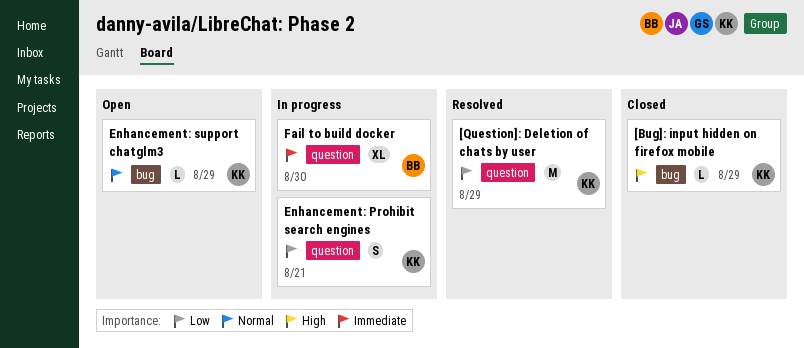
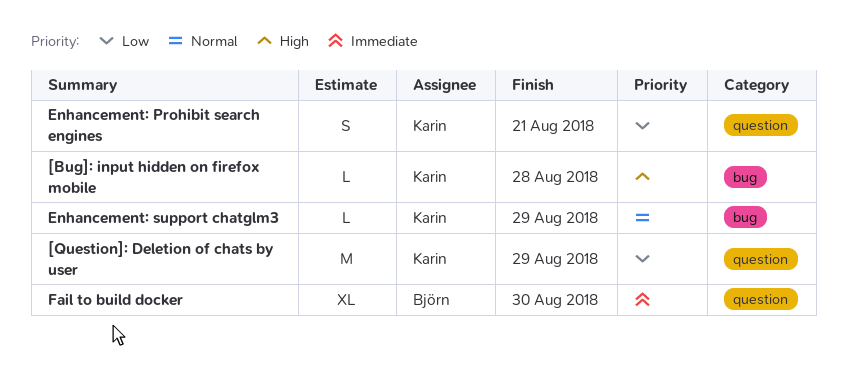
[Bug]: input hidden on firefox mobile, due: Aug 29 -> Aug 28

